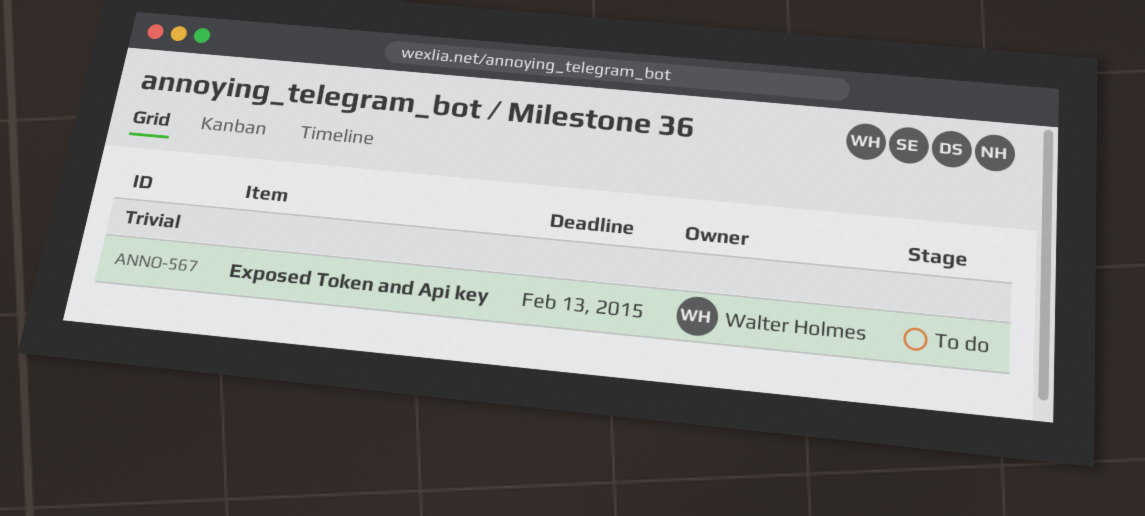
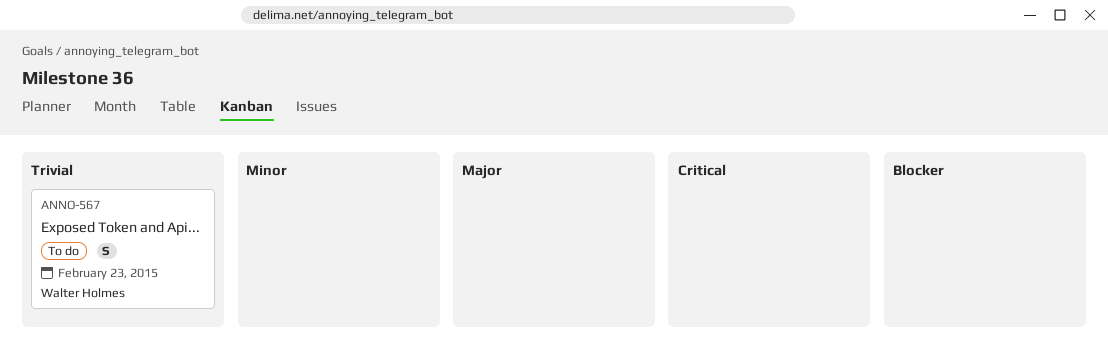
ANNO-567, due: Feb 13 -> Feb 23

